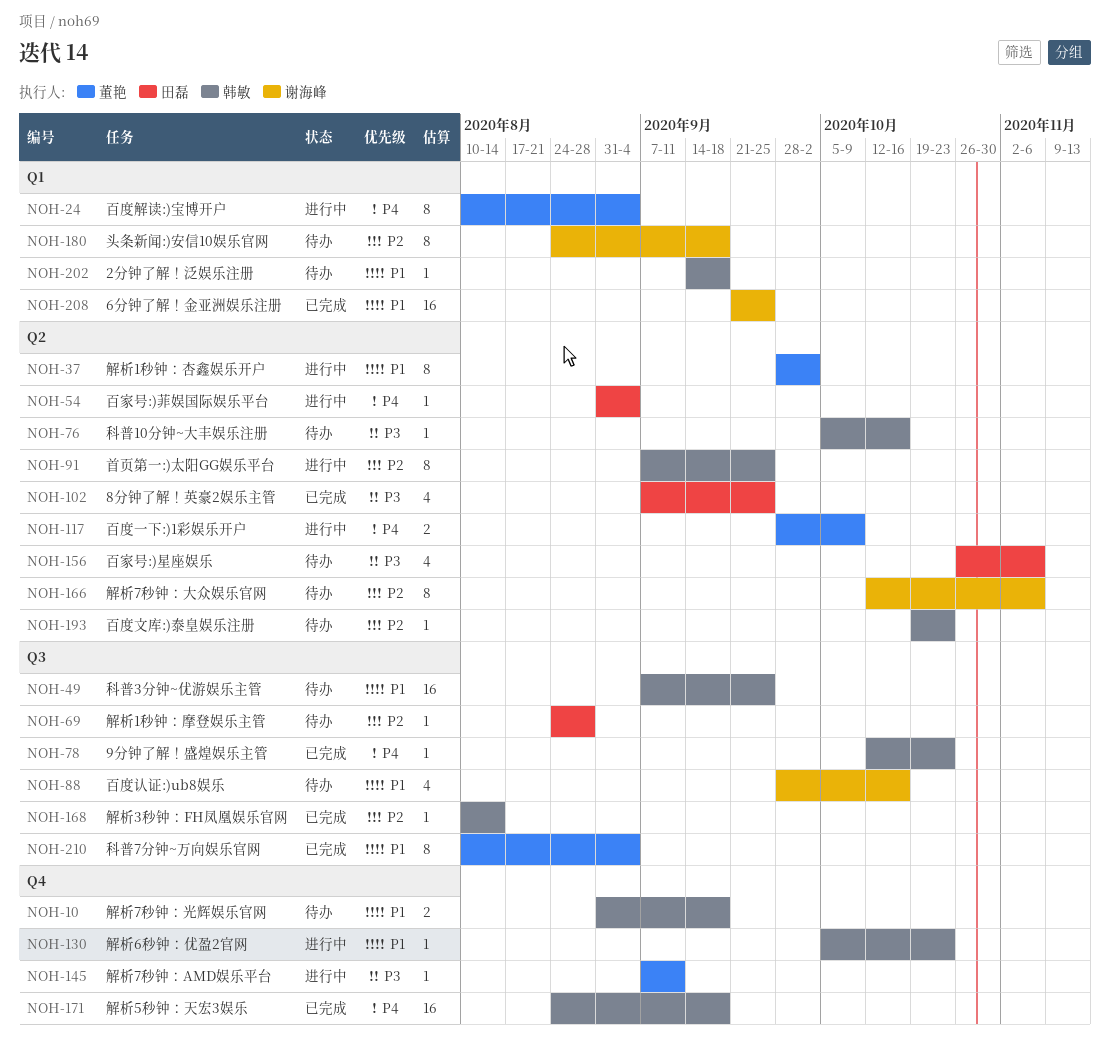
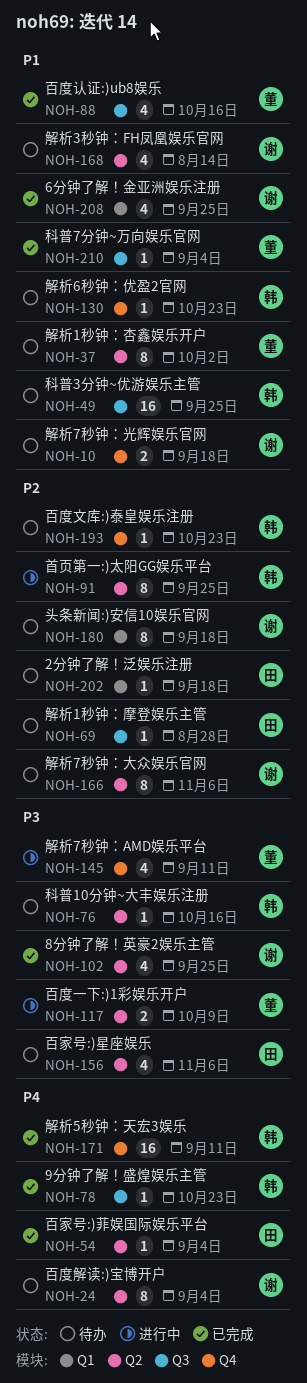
NOH-10, owner: 韩敏 -> 谢海峰
NOH-24, status: 进行中 -> 待办
NOH-24, owner: 董艳 -> 谢海峰
NOH-24, label: Q1 -> Q2
NOH-37, status: 进行中 -> 待办
NOH-54, status: 进行中 -> 已完成
NOH-88, status: 待办 -> 已完成
NOH-88, owner: 谢海峰 -> 董艳
NOH-102, owner: 田磊 -> 谢海峰
NOH-117, priority: P4 -> P3
NOH-130, status: 进行中 -> 待办
NOH-145, estimate: 1 -> 4
NOH-168, status: 已完成 -> 待办
NOH-168, owner: 韩敏 -> 谢海峰
NOH-168, priority: P2 -> P1
NOH-168, label: Q3 -> Q2
NOH-168, estimate: 1 -> 4
NOH-171, due: Sep 18 -> Sep 11
NOH-193, label: Q2 -> Q4
NOH-202, owner: 韩敏 -> 田磊
NOH-202, priority: P1 -> P2
NOH-208, estimate: 16 -> 4
NOH-210, estimate: 8 -> 1

